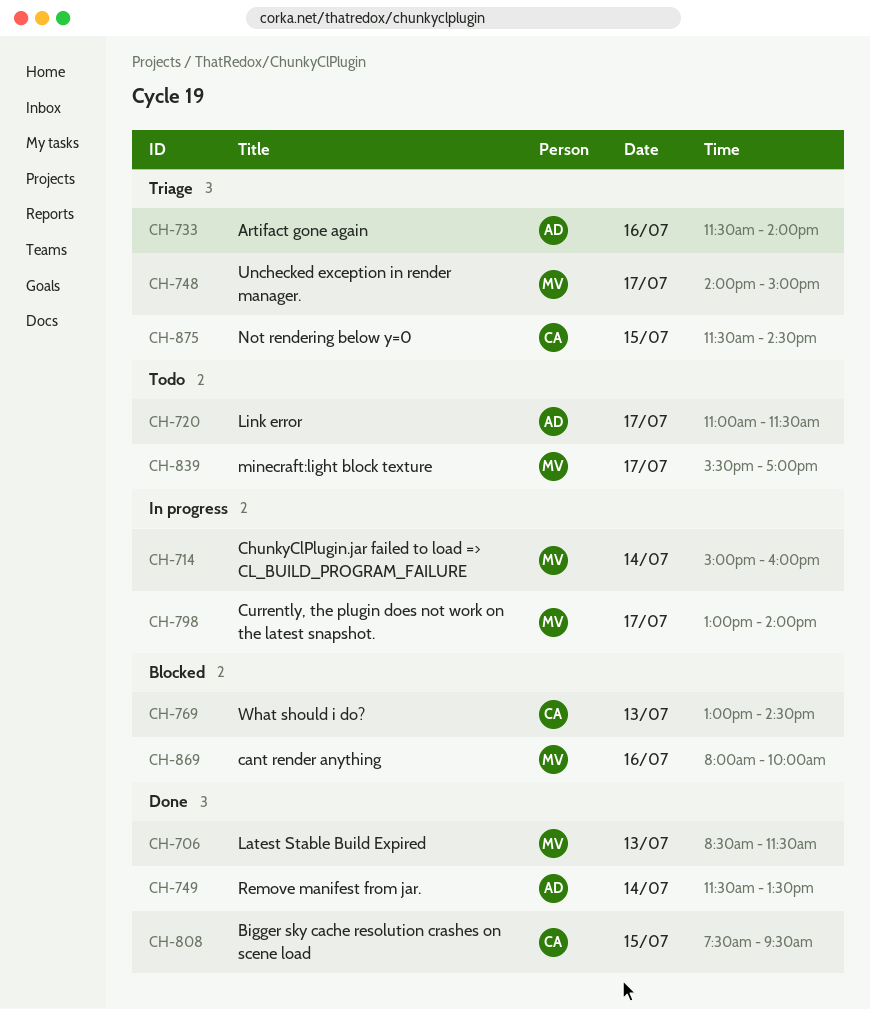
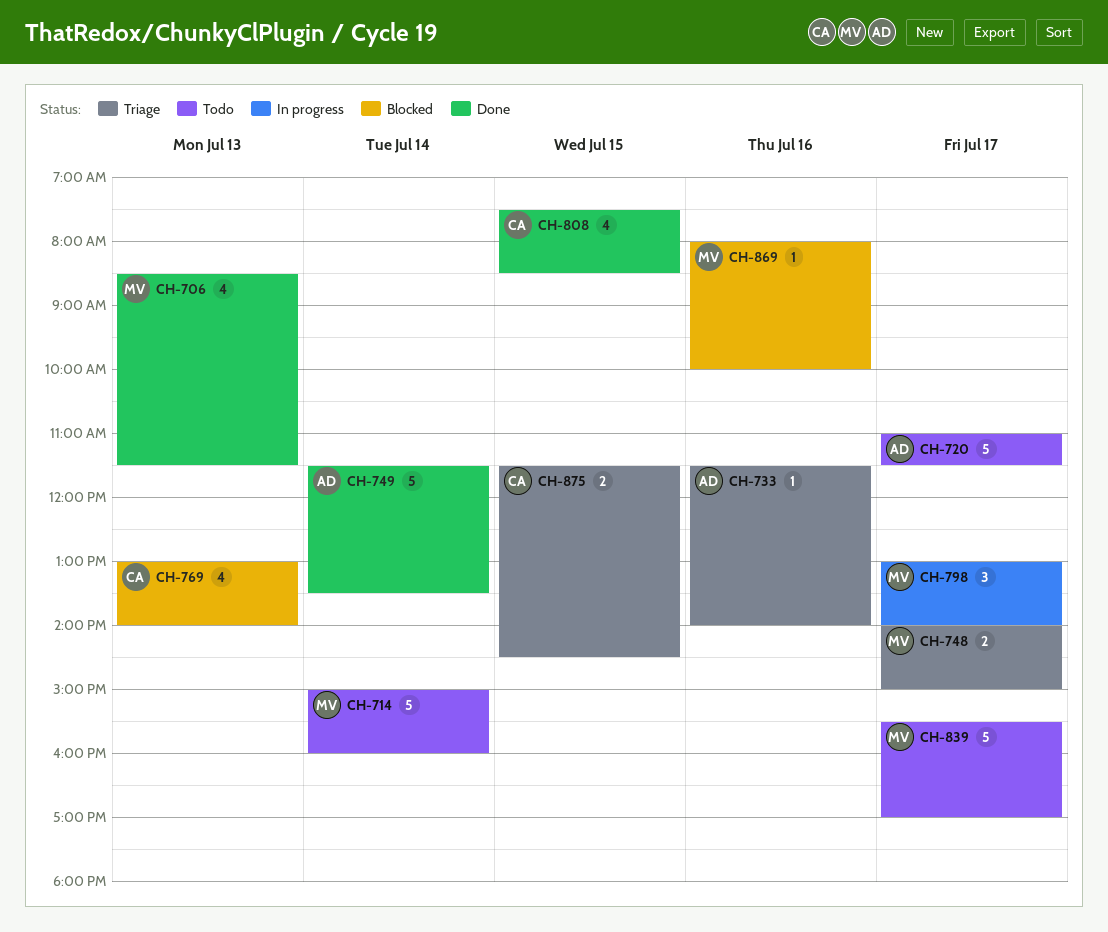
CH-714, status: In progress -> Todo
CH-769, ends: 14:30 -> 14:00
CH-808, ends: 09:30 -> 08:30

